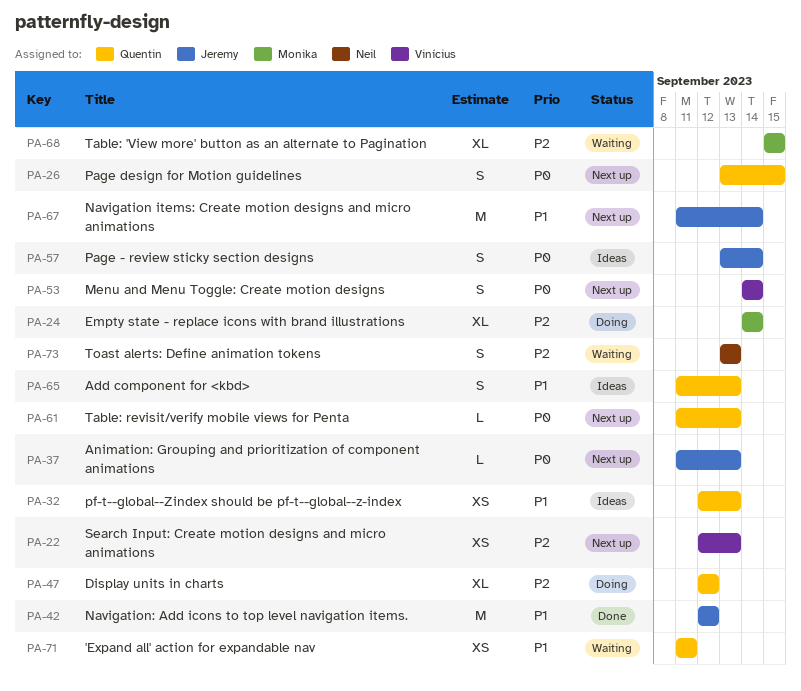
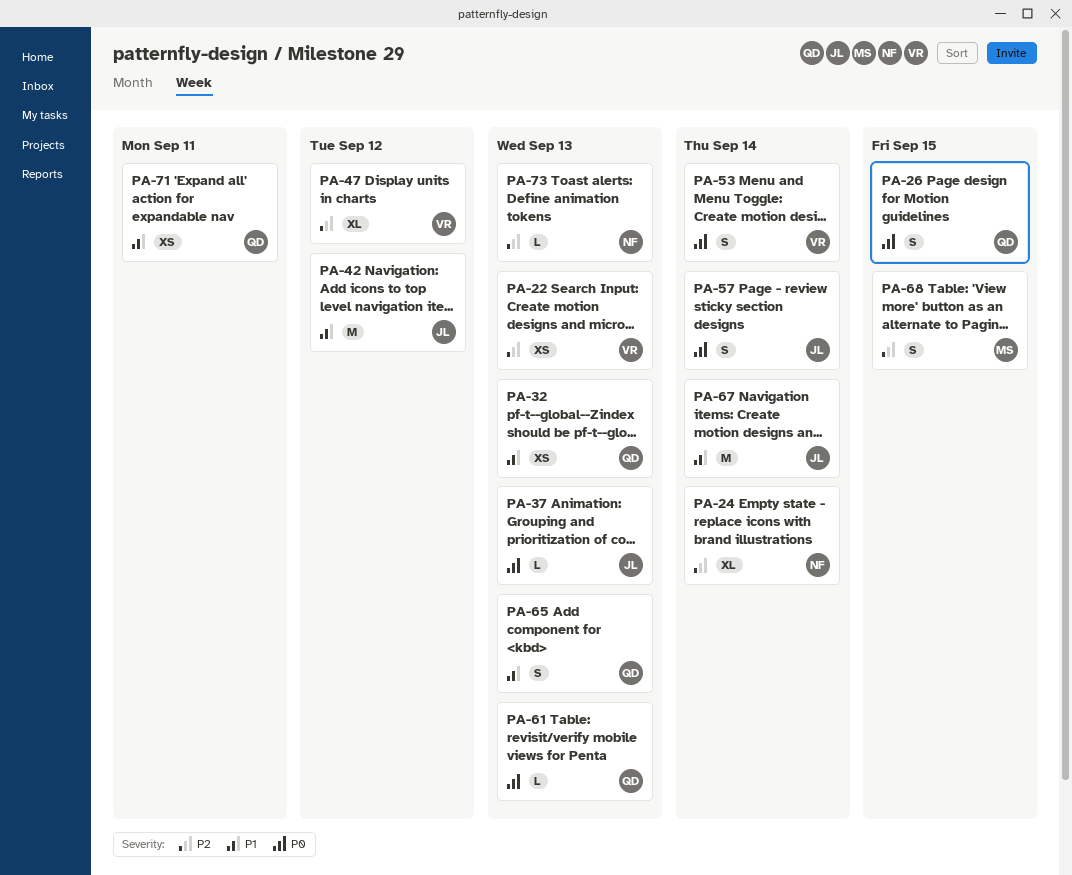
PA-24, owner: Monika -> Neil
PA-47, owner: Quentin -> Vinícius
PA-68, estimate: XL -> S
PA-73, estimate: S -> L

